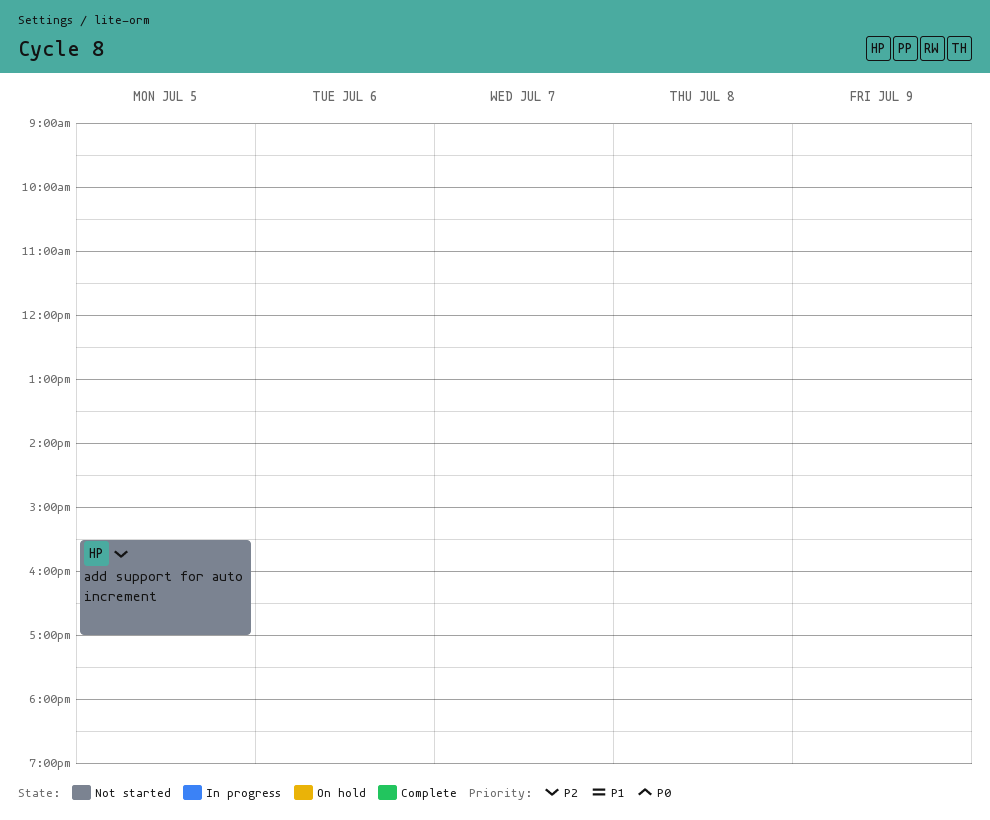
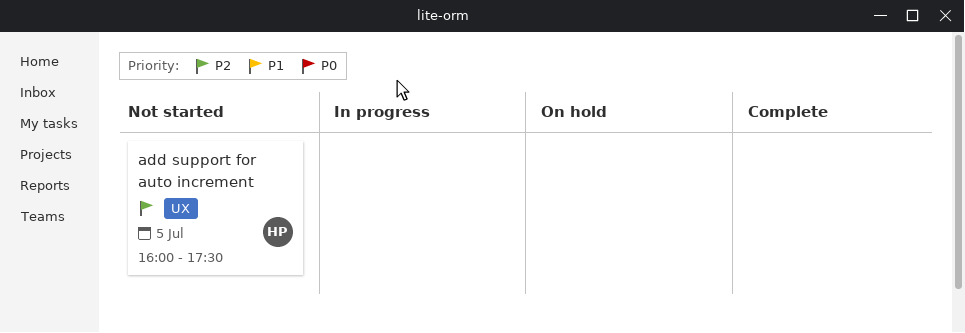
add support for auto increment, begins: 15:30 -> 16:00
add support for auto increment, ends: 17:00 -> 17:30

